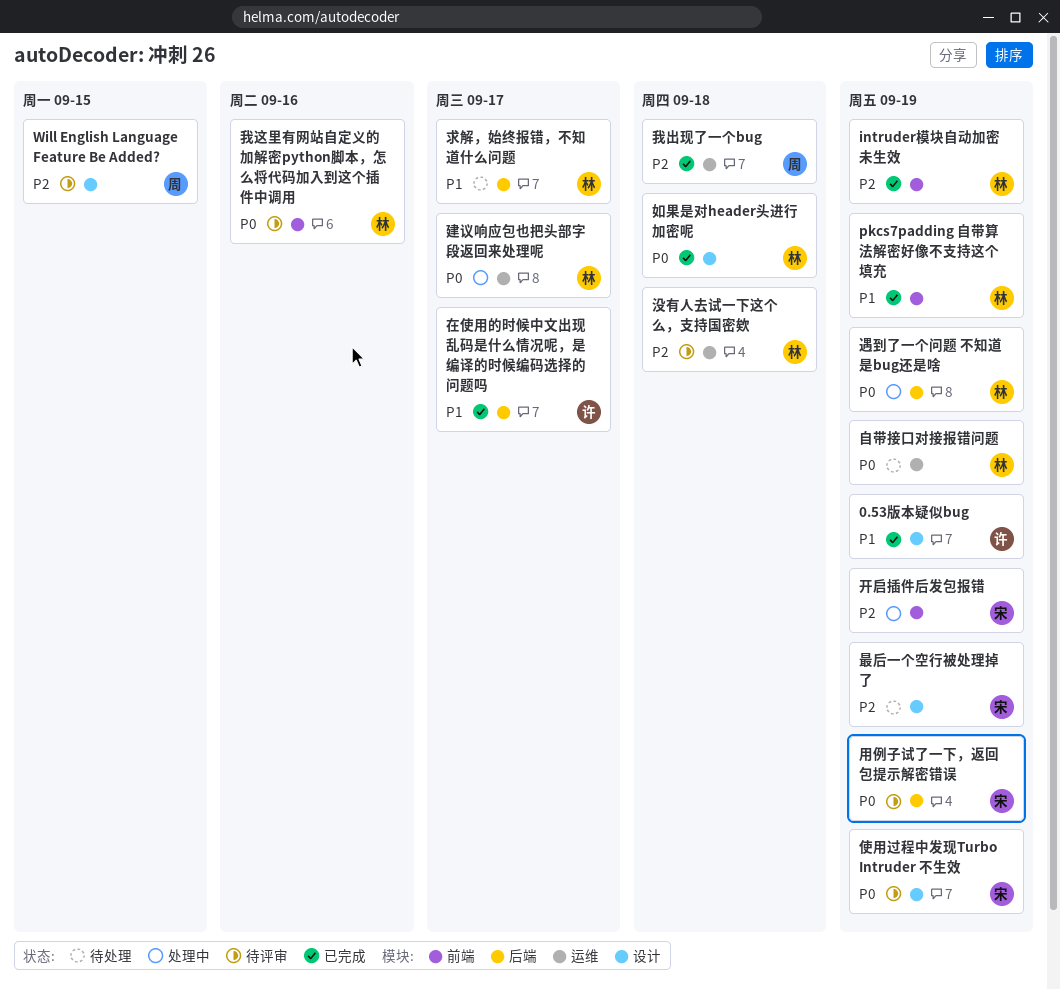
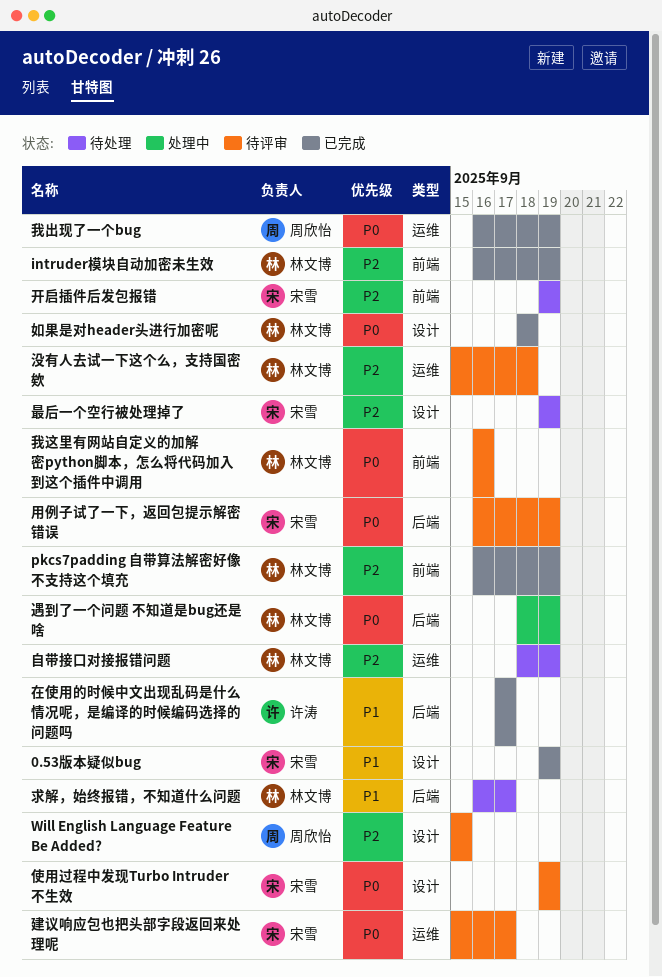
0.53版本疑似bug, owner: 许涛 -> 宋雪
pkcs7padding 自带算法解密好像不支持这个填充, priority: P1 -> P2
建议响应包也把头部字段返回来处理呢, status: 处理中 -> 待评审
建议响应包也把头部字段返回来处理呢, owner: 林文博 -> 宋雪
开启插件后发包报错, status: 处理中 -> 待处理
我出现了一个bug, priority: P2 -> P0
我出现了一个bug, due: Sep 18 -> Sep 19
自带接口对接报错问题, priority: P0 -> P2

